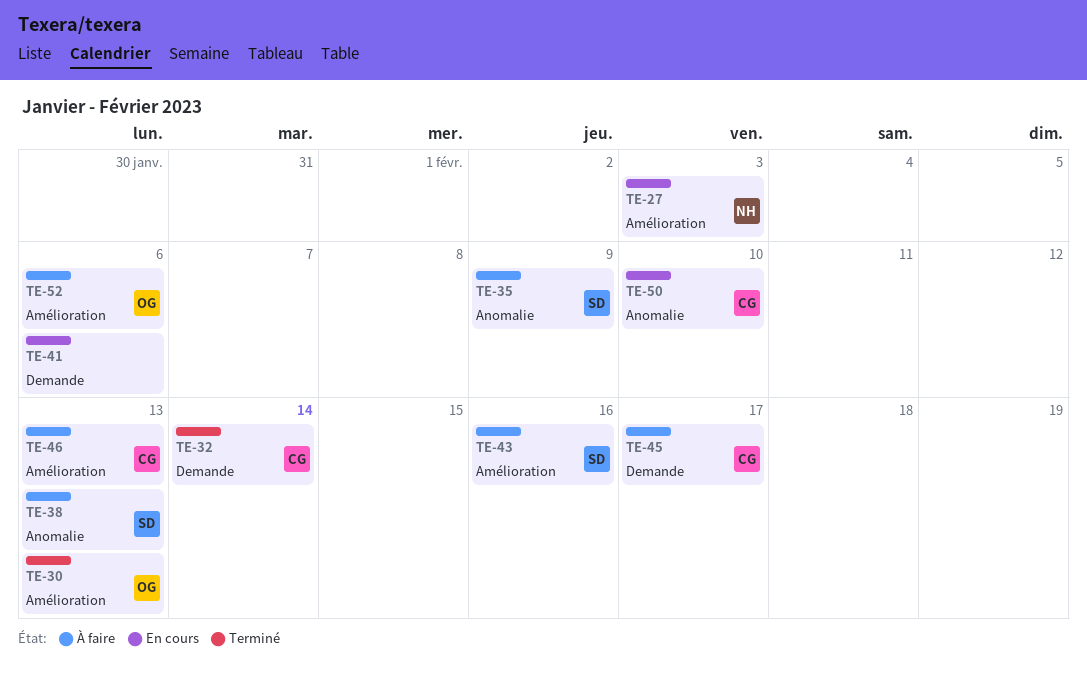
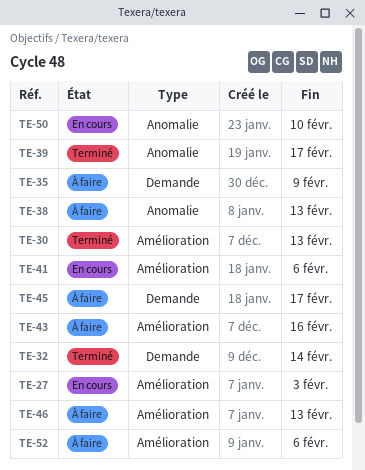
TE-35, label: Anomalie -> Demande
TE-39: none -> present
TE-41, label: Demande -> Amélioration

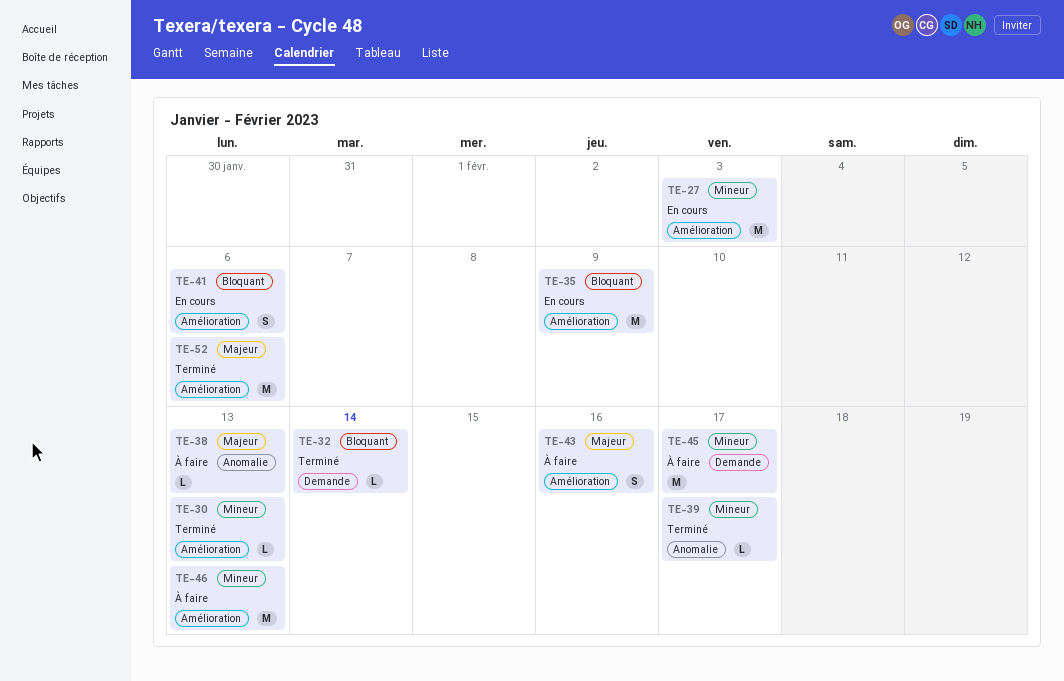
TE-35, status: À faire -> En cours
TE-35, label: Demande -> Amélioration
TE-50: present -> none
TE-52, status: À faire -> Terminé

